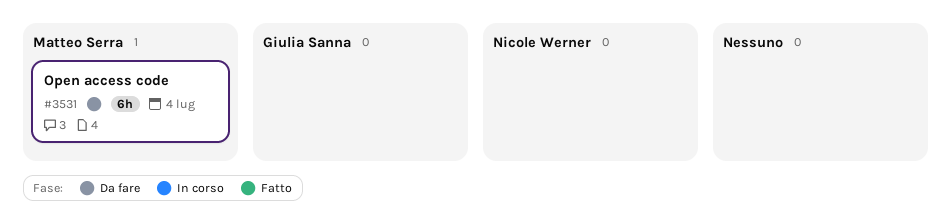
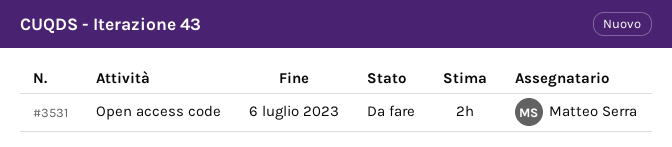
#3531, estimate: 6h -> 2h
#3531, due: Jul 4 -> Jul 6

